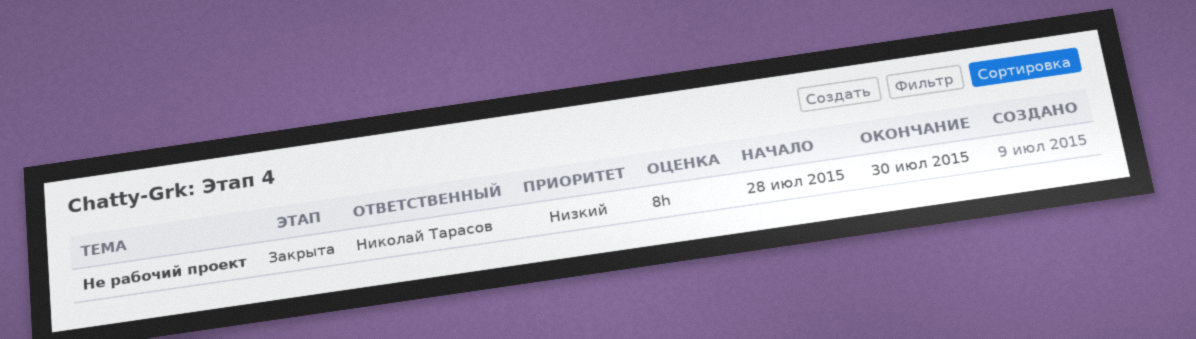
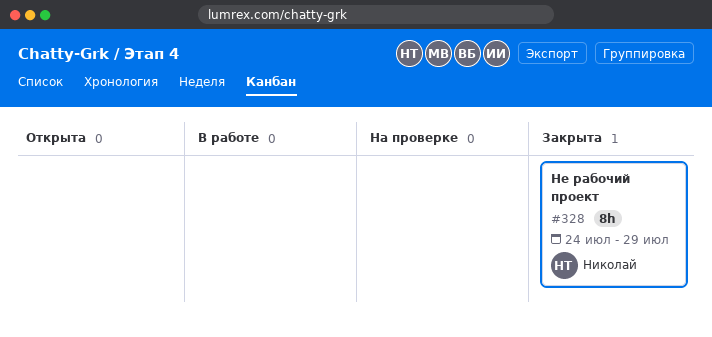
Не рабочий проект, start: Jul 28 -> Jul 24
Не рабочий проект, due: Jul 30 -> Jul 29

